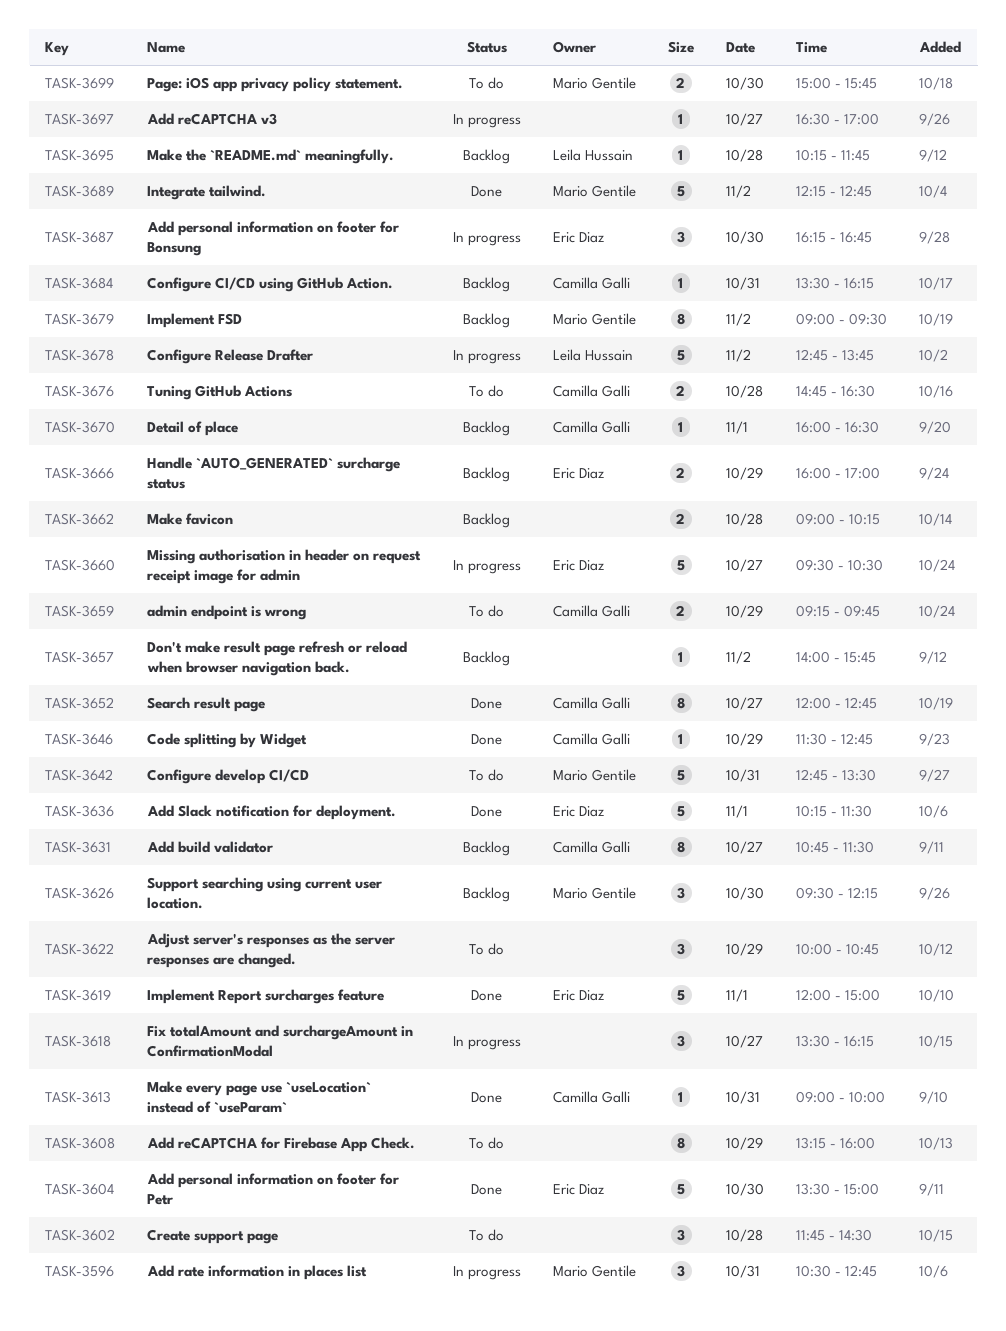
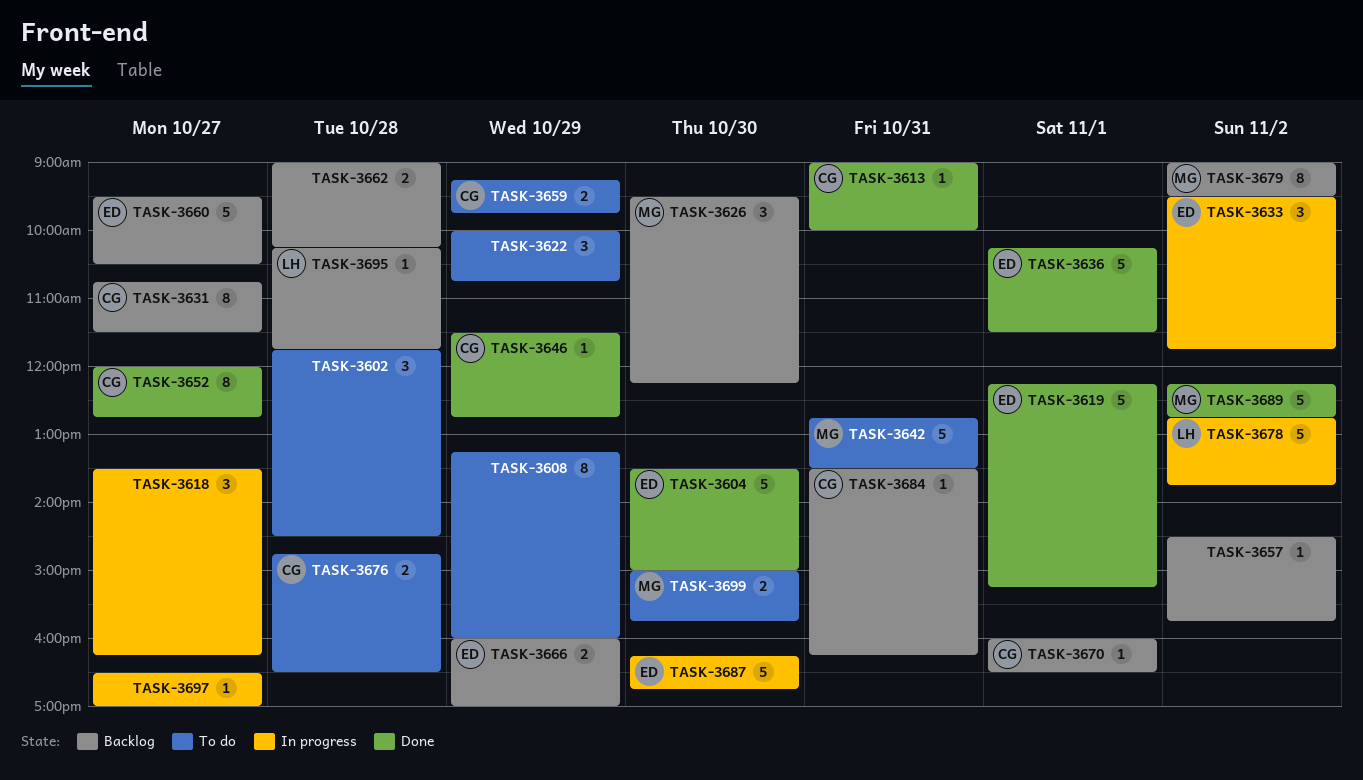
TASK-3596: present -> none
TASK-3619, begins: 12:00 -> 12:15
TASK-3619, ends: 15:00 -> 15:15
TASK-3633: none -> present
TASK-3657, begins: 14:00 -> 14:30
TASK-3660, status: In progress -> Backlog
TASK-3687, estimate: 3 -> 5

